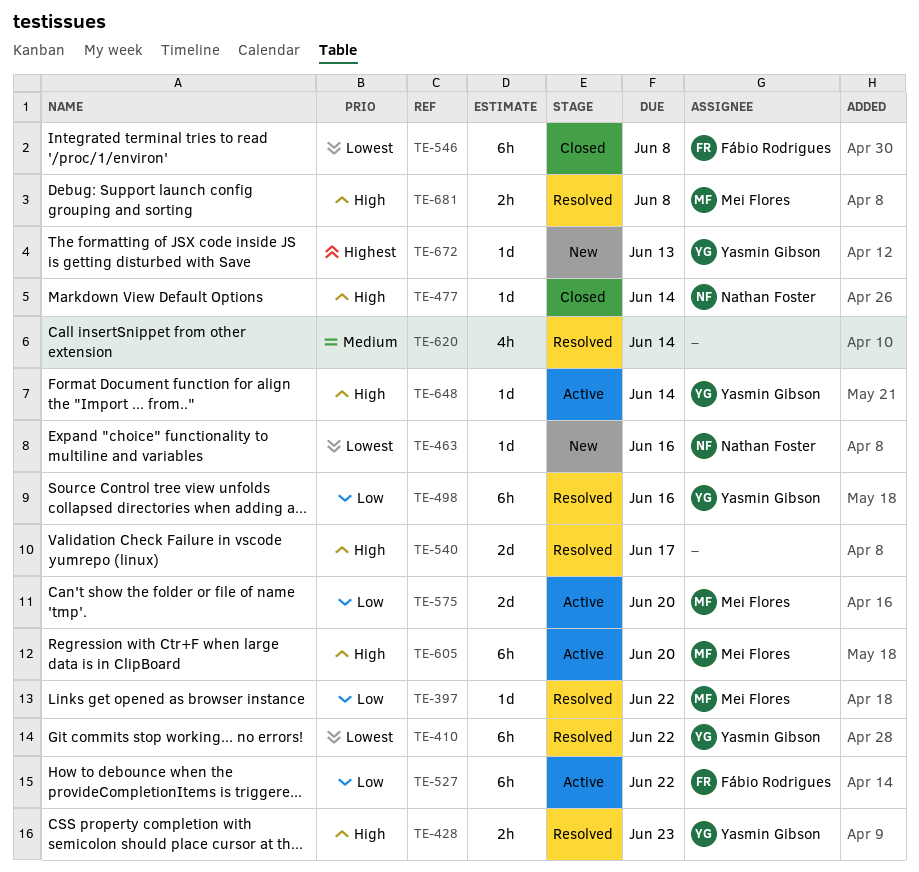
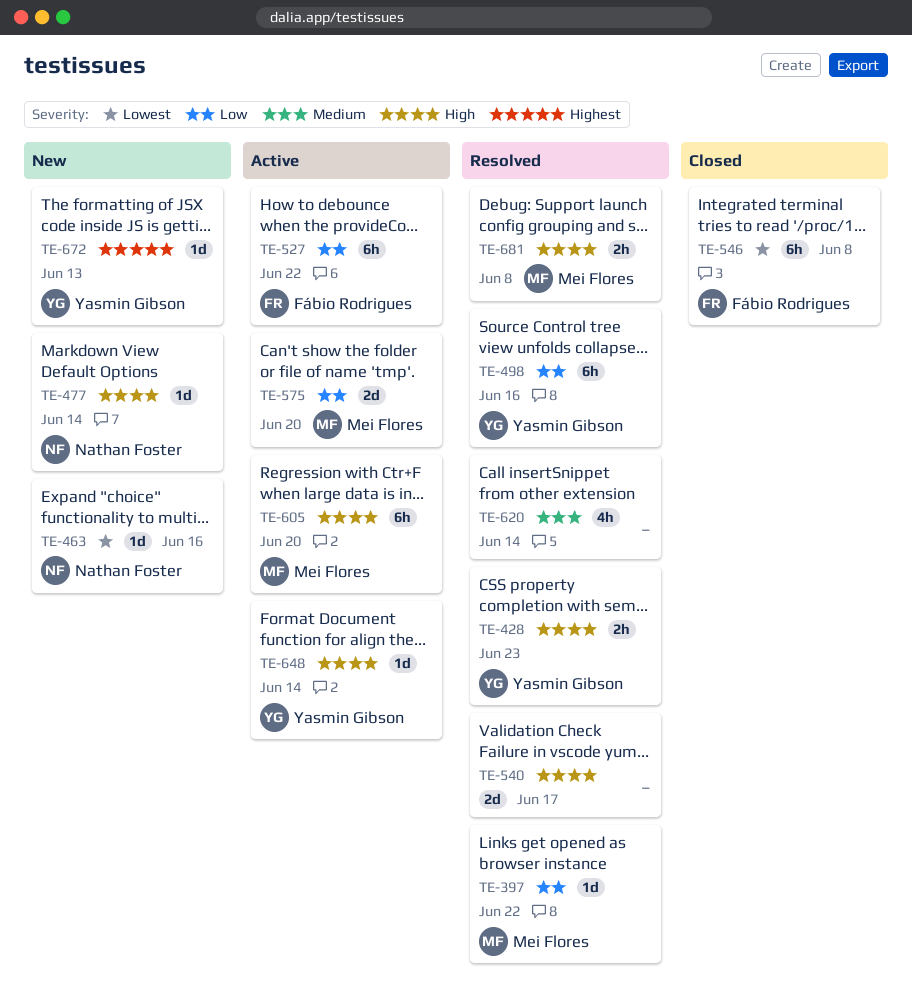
TE-410: present -> none
TE-477, status: Closed -> New

